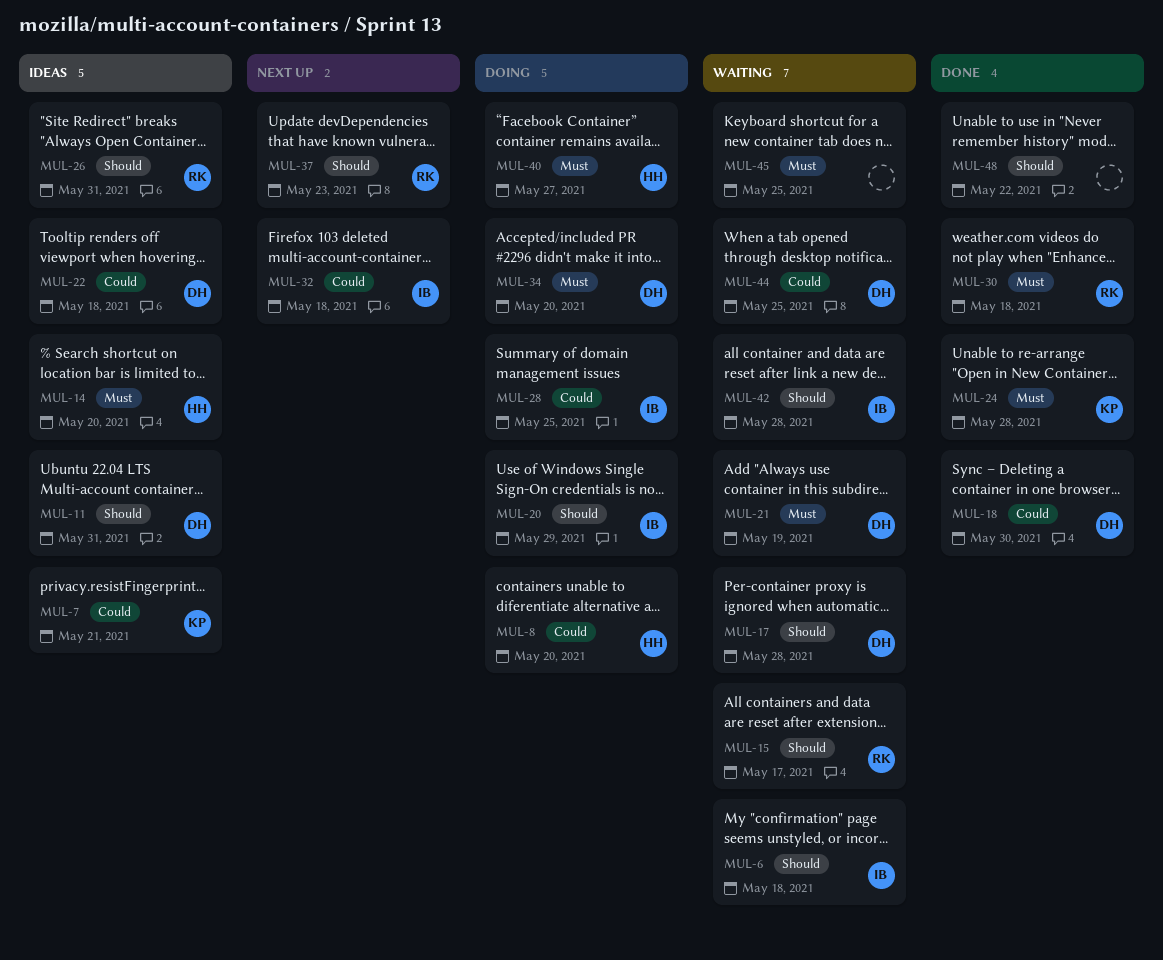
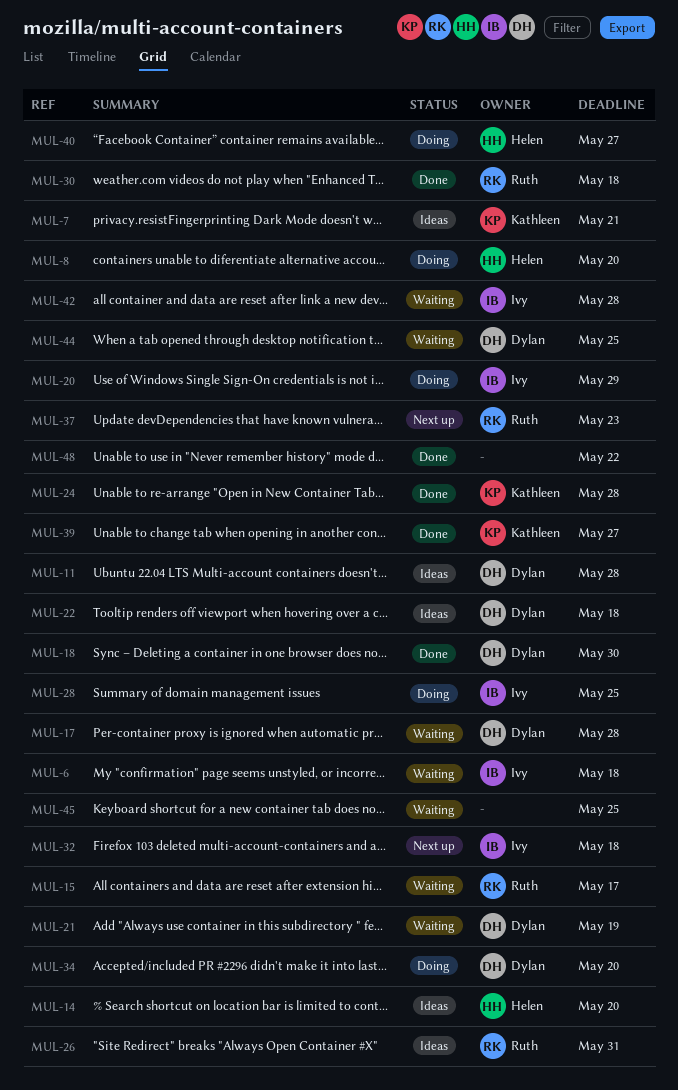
MUL-11, due: May 31 -> May 28
MUL-39: none -> present

